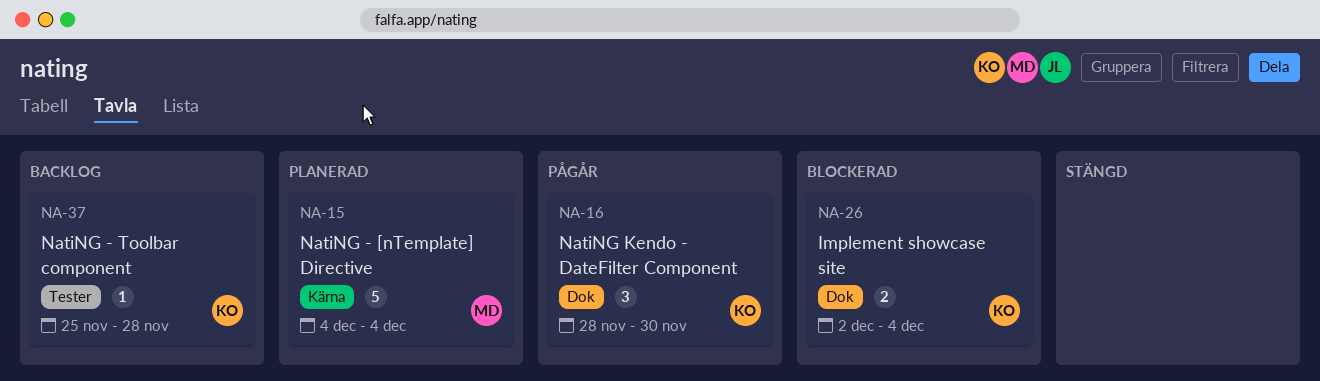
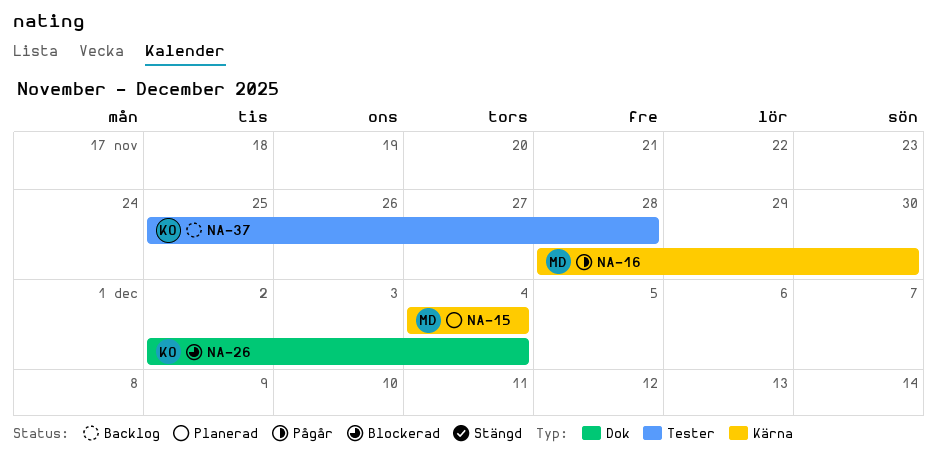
NA-16, owner: KO -> MD
NA-16, label: Dok -> Kärna

